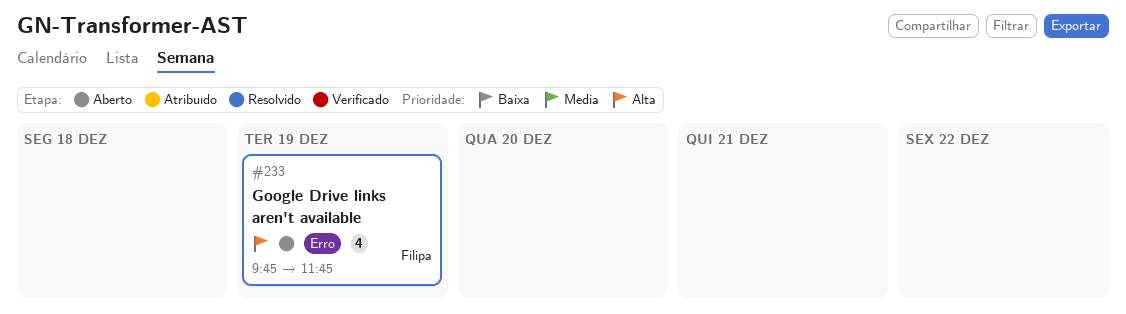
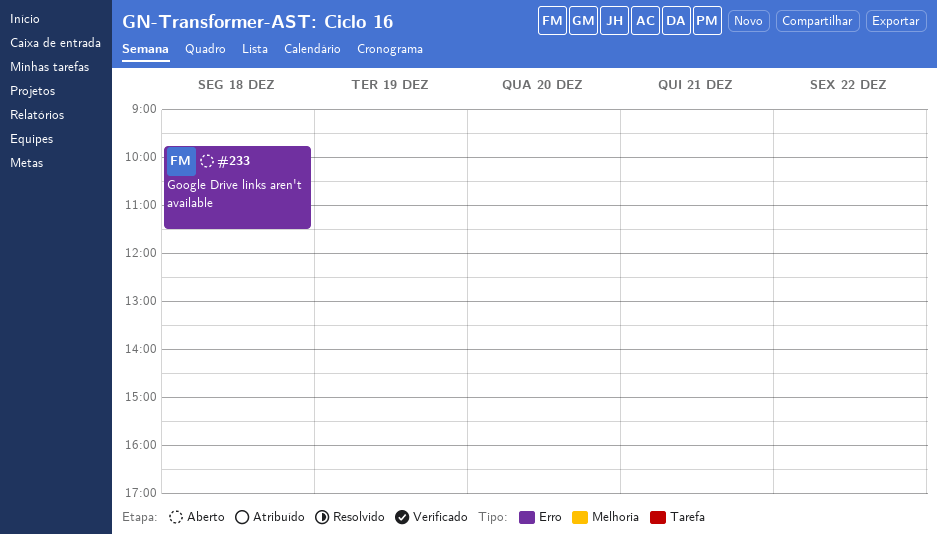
#233, day: Dec 19 -> Dec 18
#233, ends: 11:45 -> 11:30

